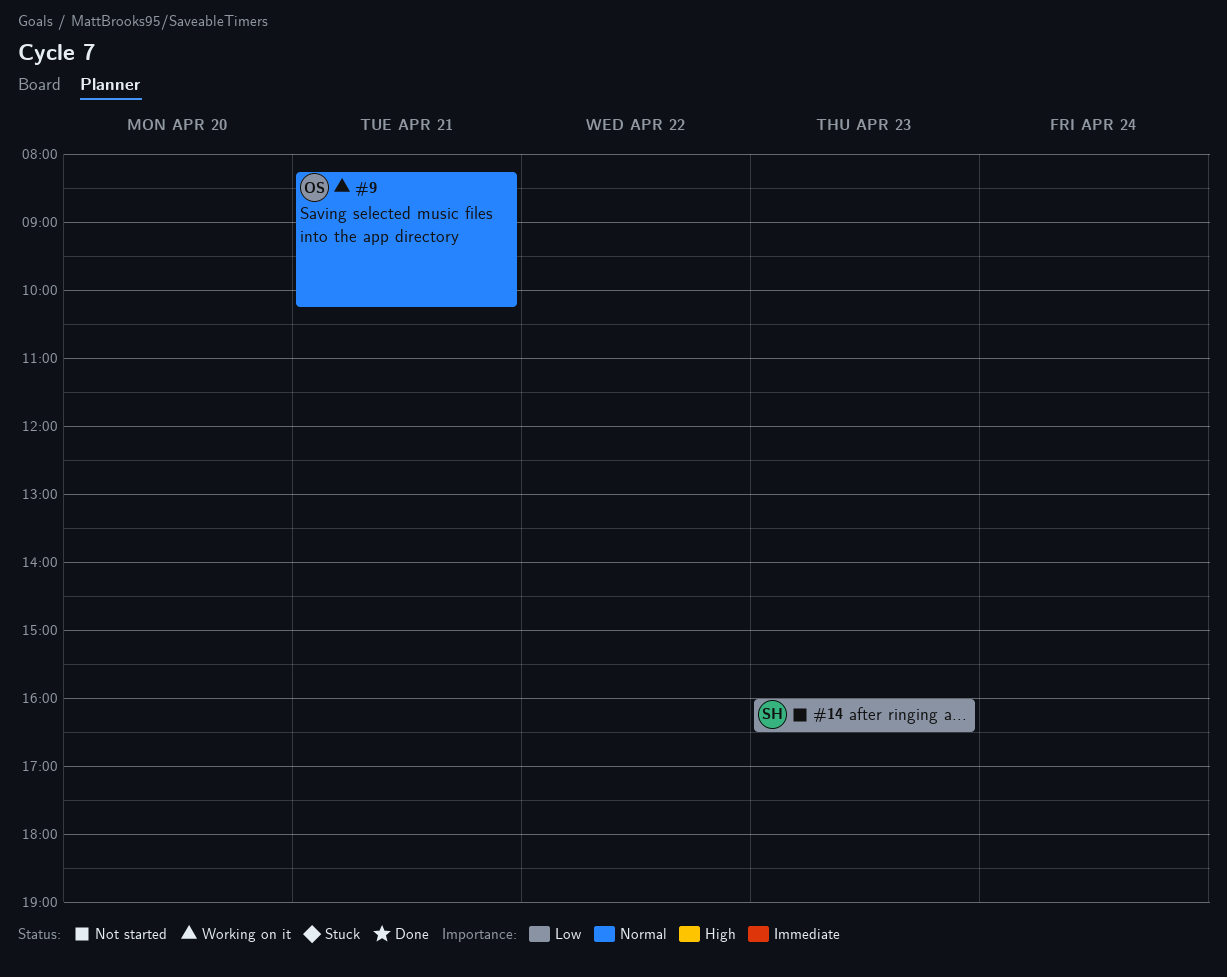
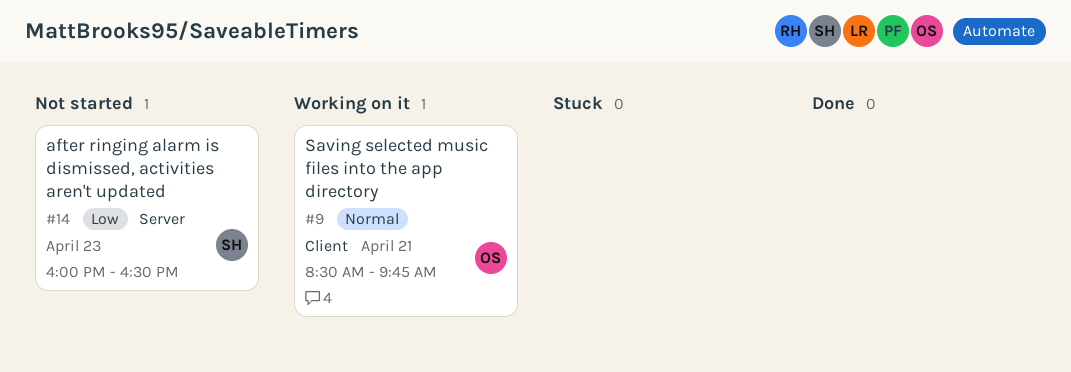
#9, begins: 08:15 -> 08:30
#9, ends: 10:15 -> 09:45

